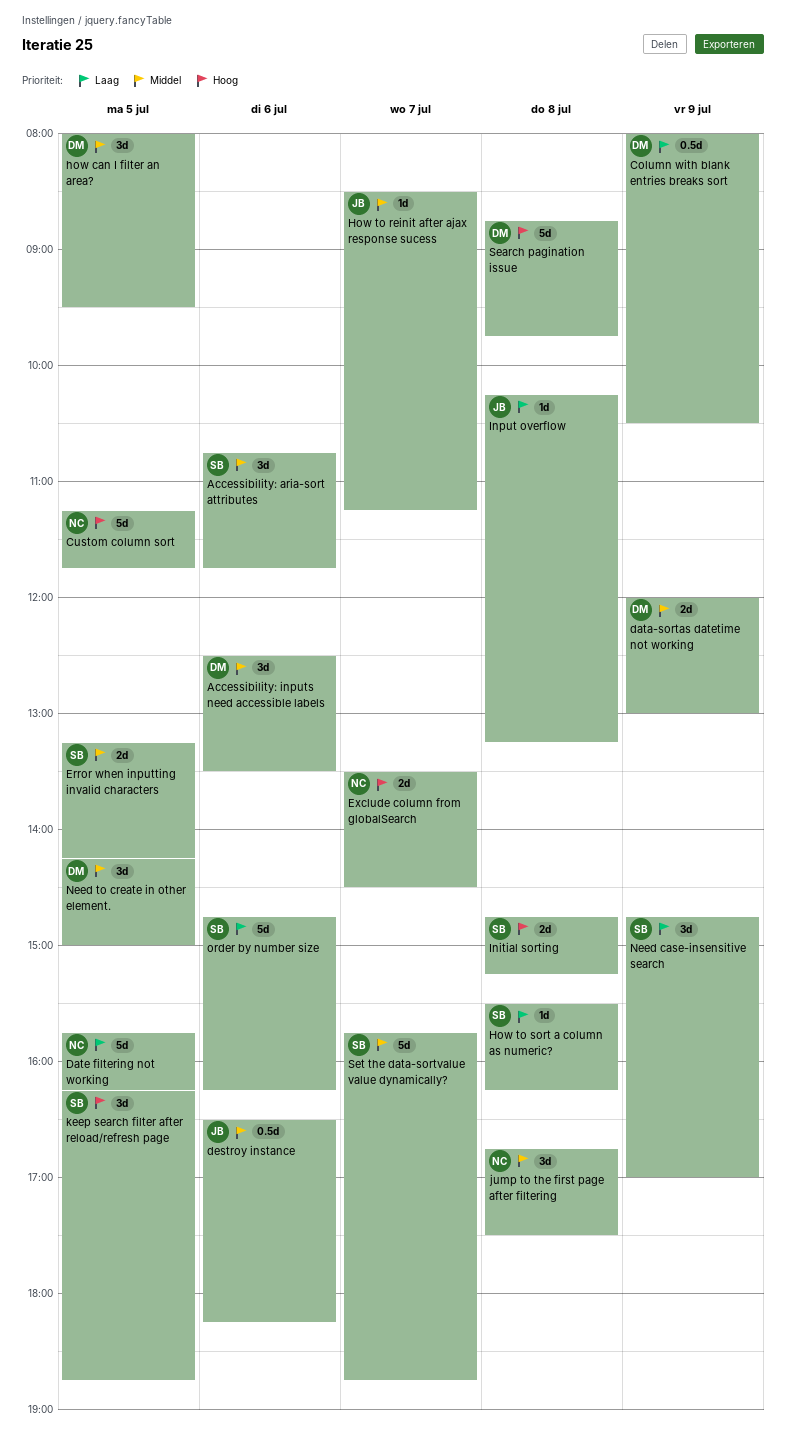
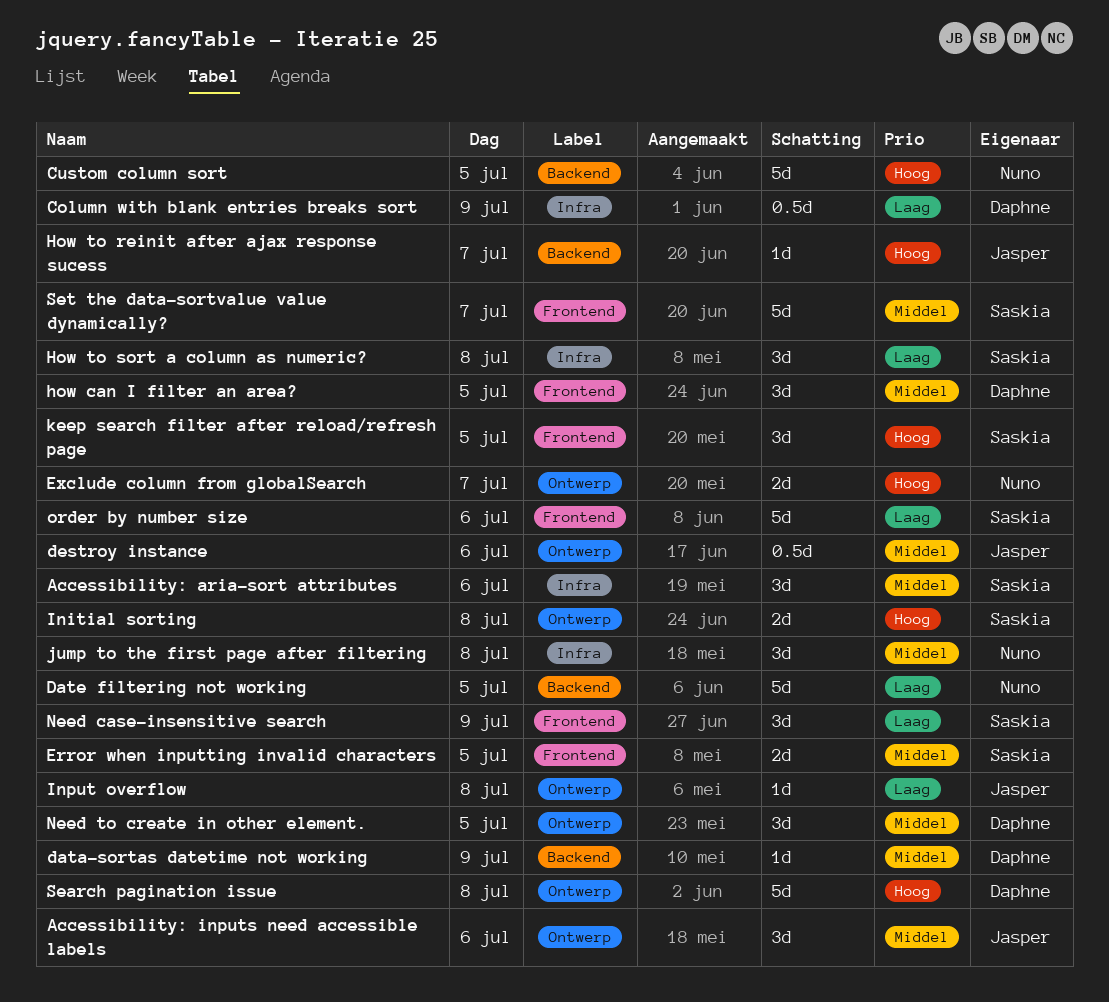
Accessibility: inputs need accessible labels, owner: Daphne -> Jasper
data-sortas datetime not working, estimate: 2d -> 1d
How to reinit after ajax response sucess, priority: Middel -> Hoog
How to sort a column as numeric?, estimate: 1d -> 3d

